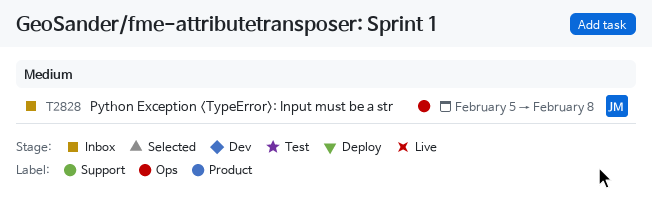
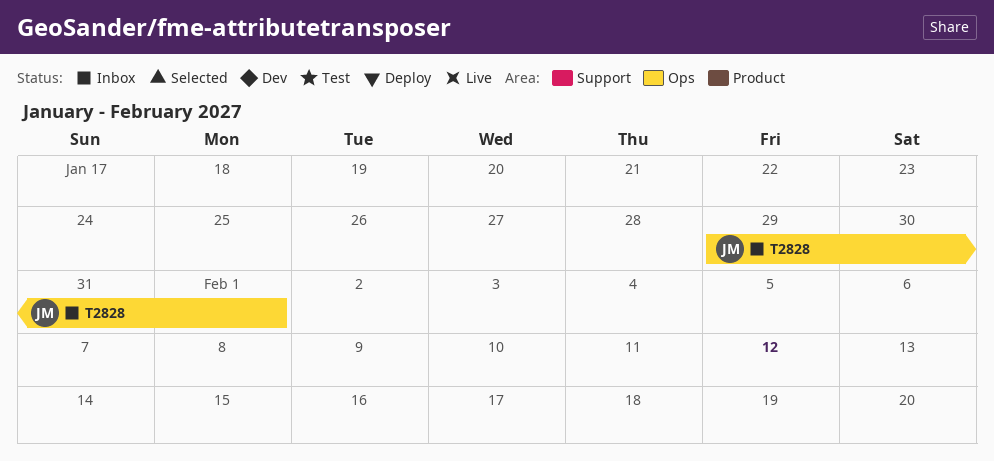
T2828, start: Feb 5 -> Jan 29
T2828, due: Feb 8 -> Feb 1

